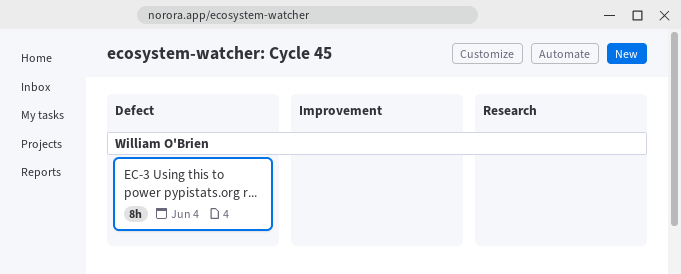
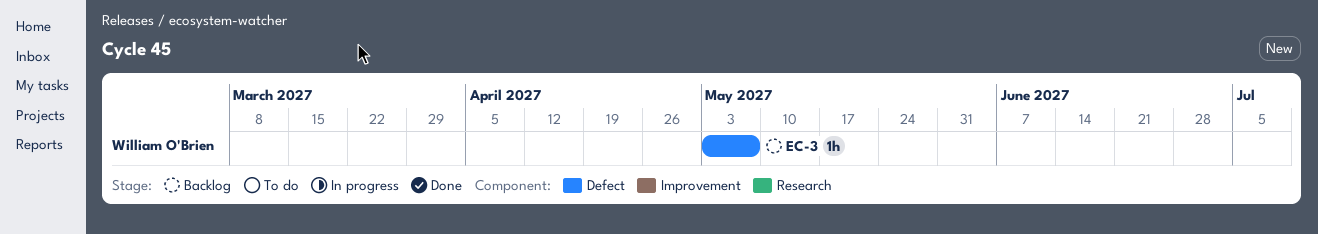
EC-3, estimate: 8h -> 1h
EC-3, due: Jun 4 -> May 7

